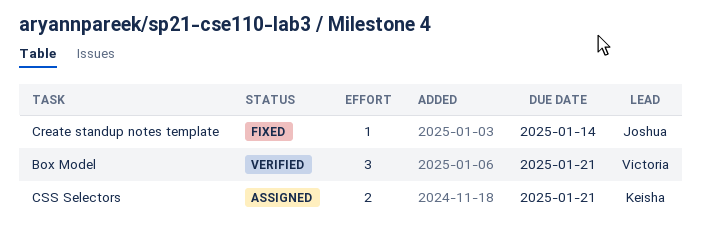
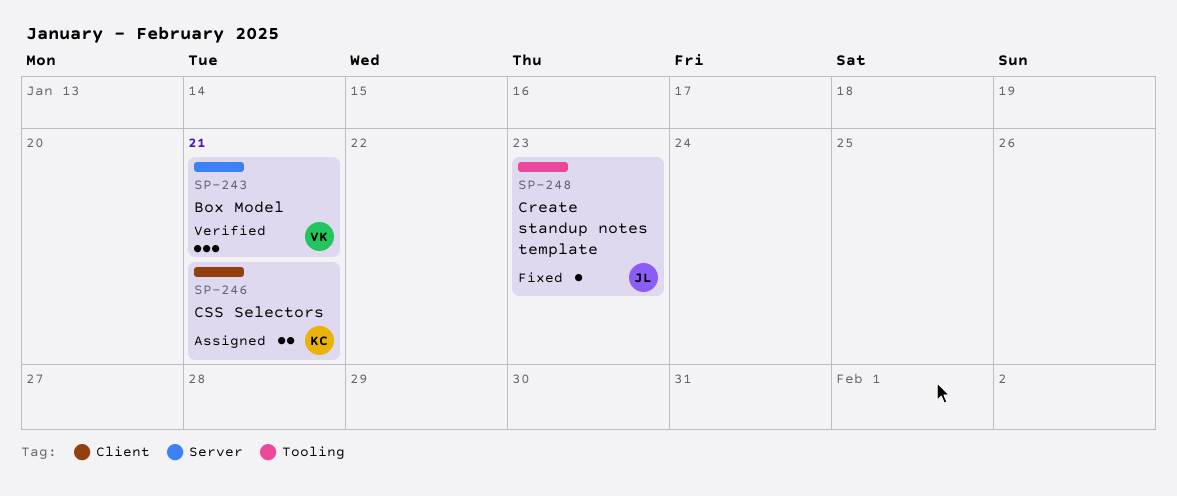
Create standup notes template, due: Jan 14 -> Jan 23

